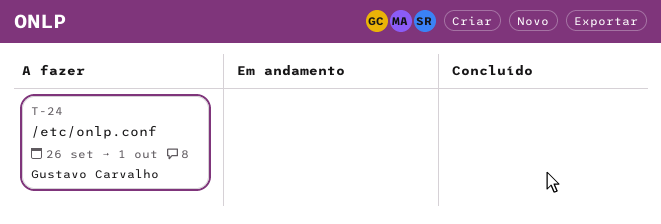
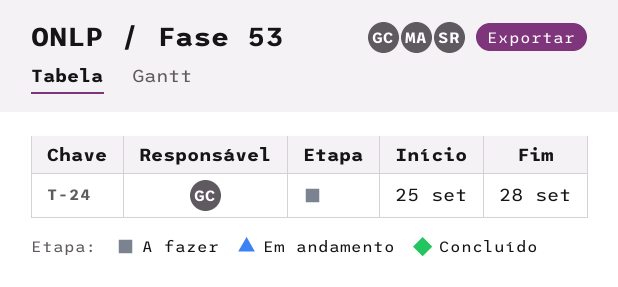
T-24, start: Sep 26 -> Sep 25
T-24, due: Oct 1 -> Sep 28

